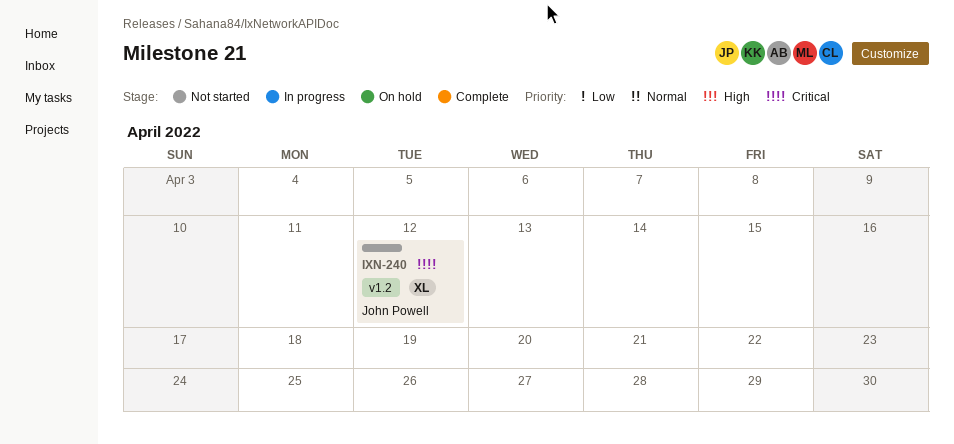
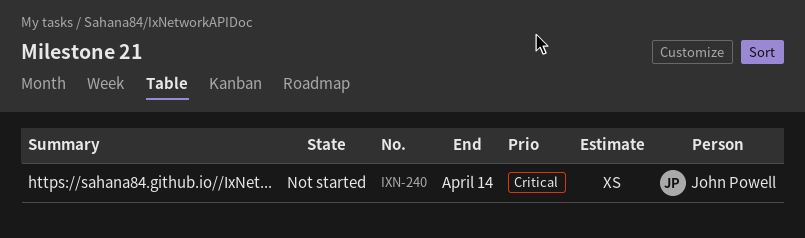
IXN-240, estimate: XL -> XS
IXN-240, due: Apr 12 -> Apr 14

